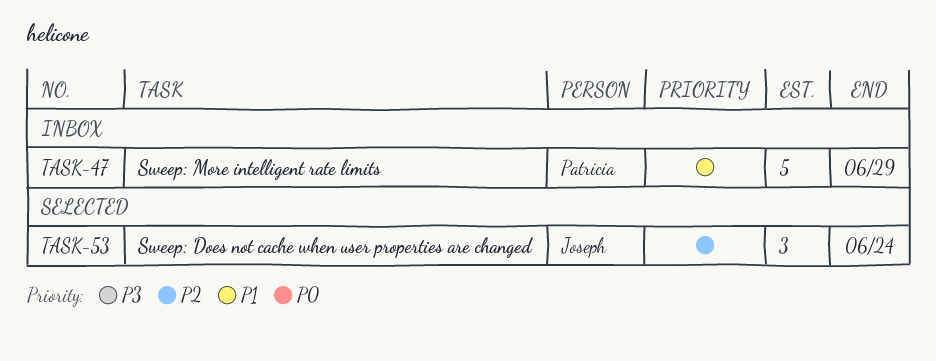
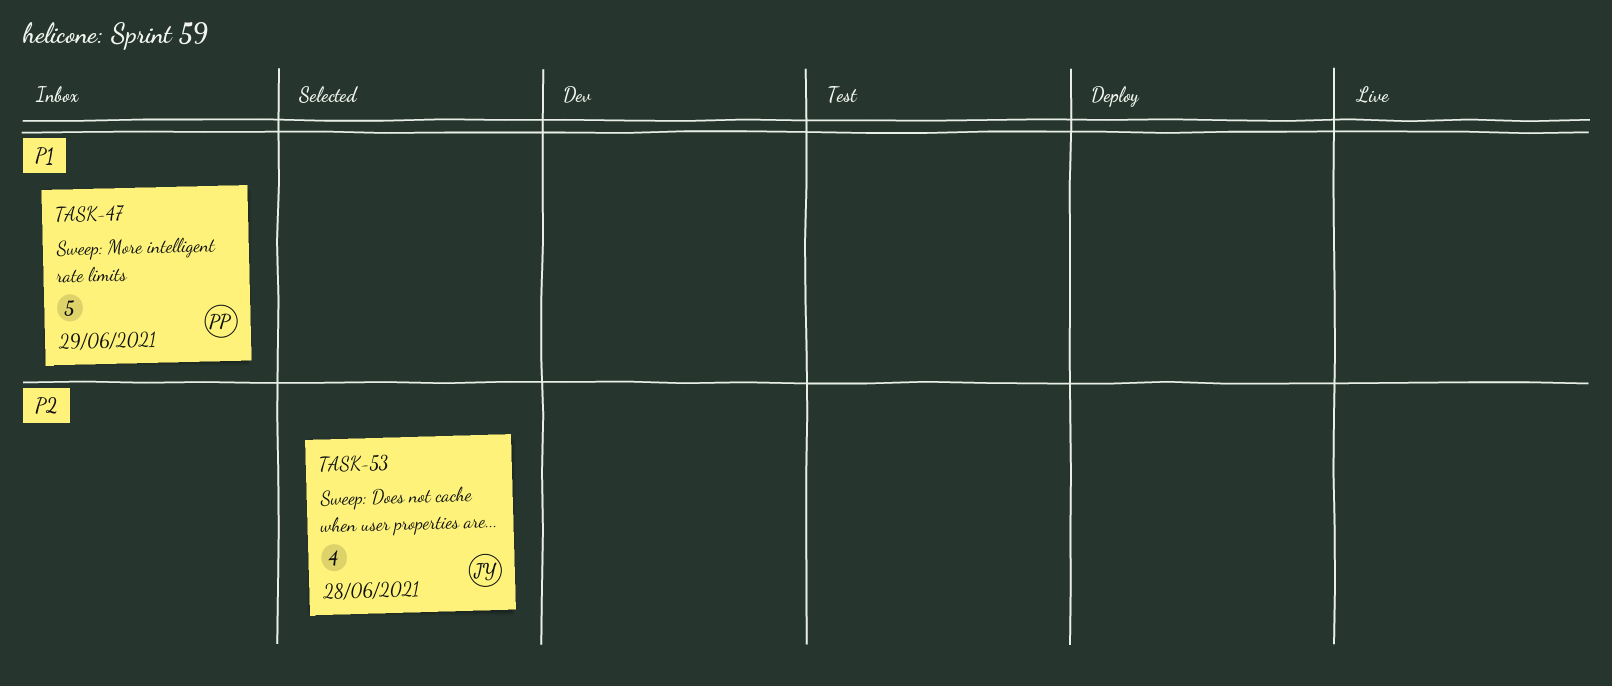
TASK-53, estimate: 3 -> 4
TASK-53, due: Jun 24 -> Jun 28

